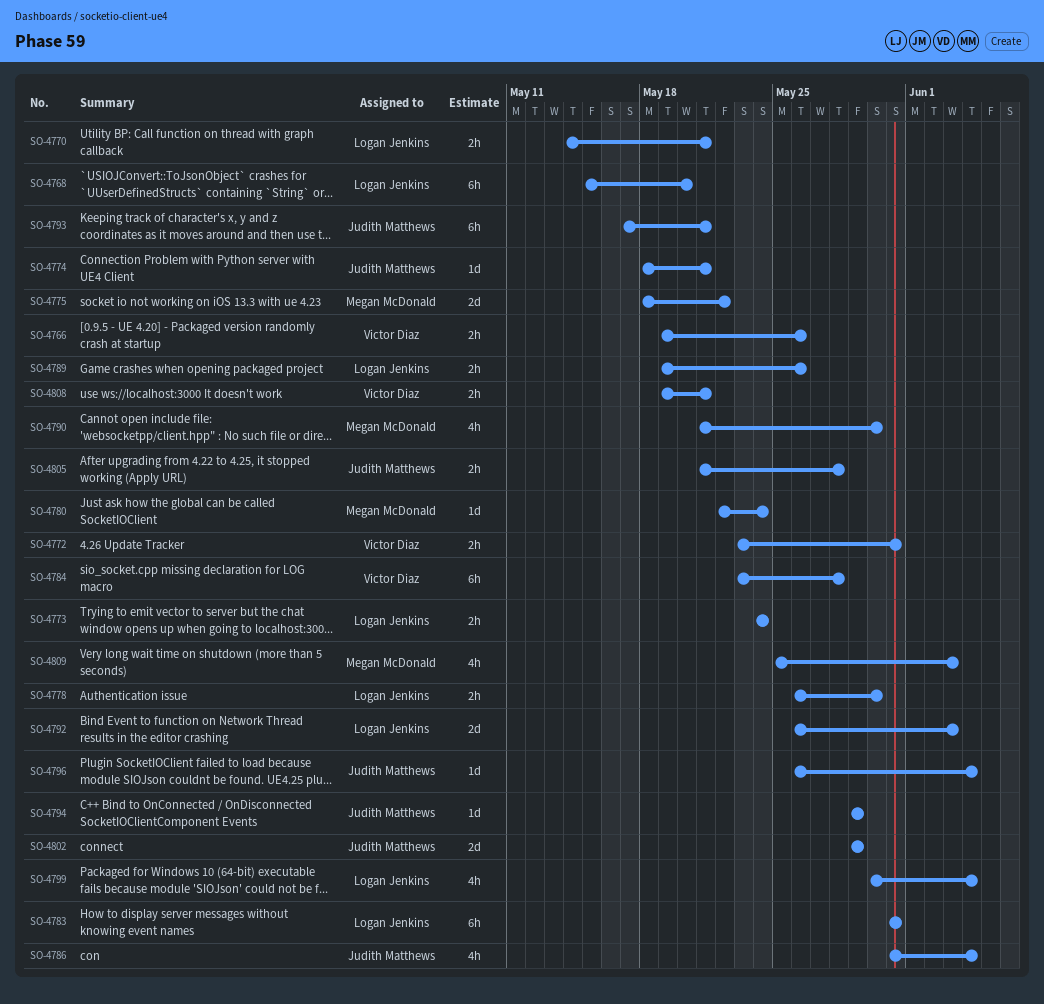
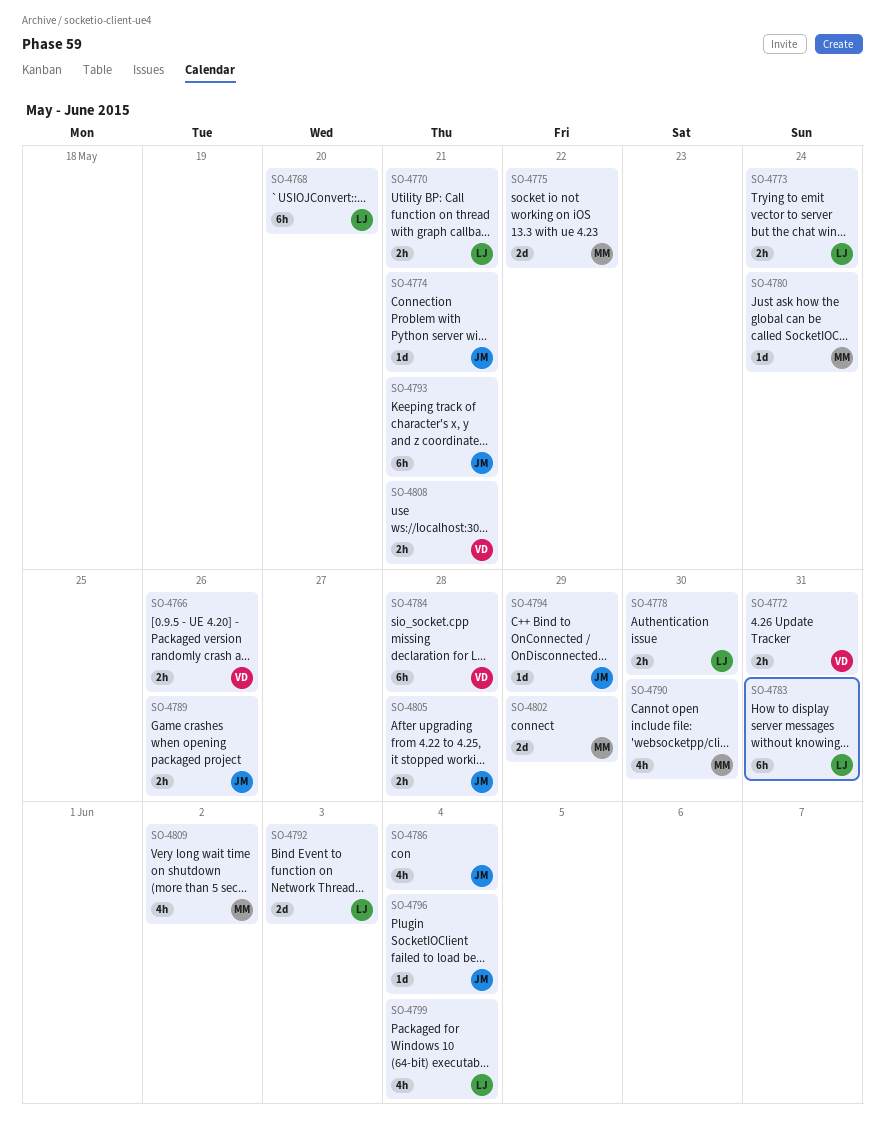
SO-4789, owner: Logan Jenkins -> Judith Matthews
SO-4802, owner: Judith Matthews -> Megan McDonald
SO-4809, due: Jun 3 -> Jun 2

